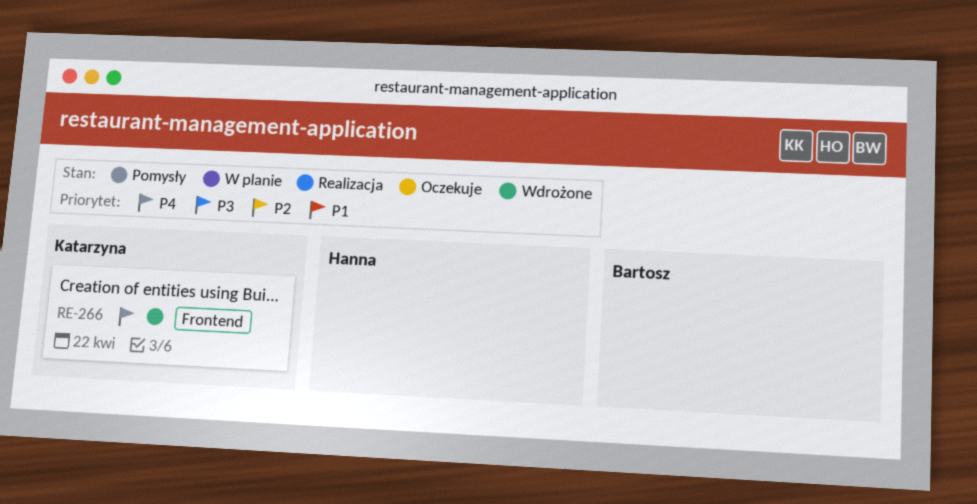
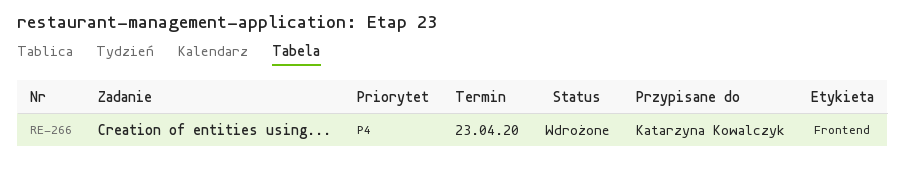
RE-266, due: Apr 22 -> Apr 23

